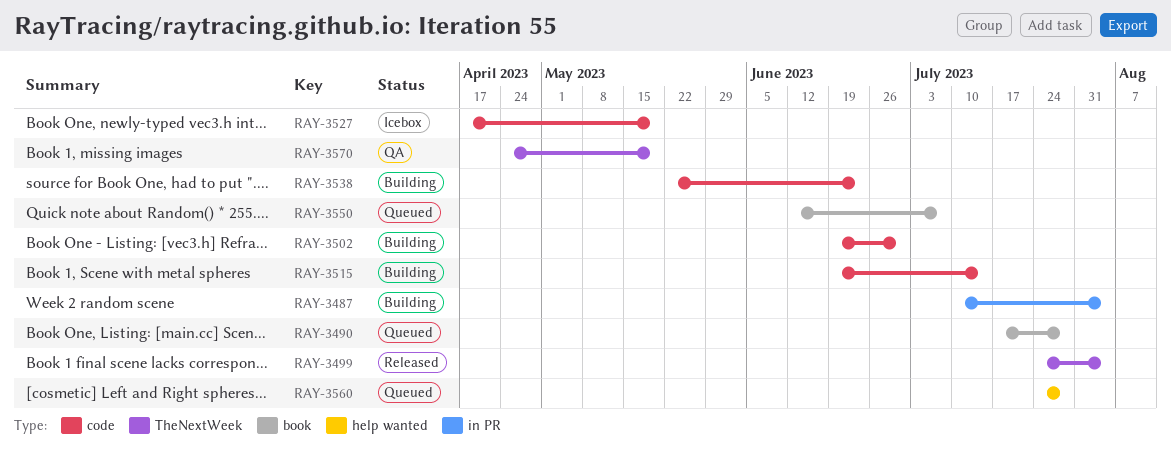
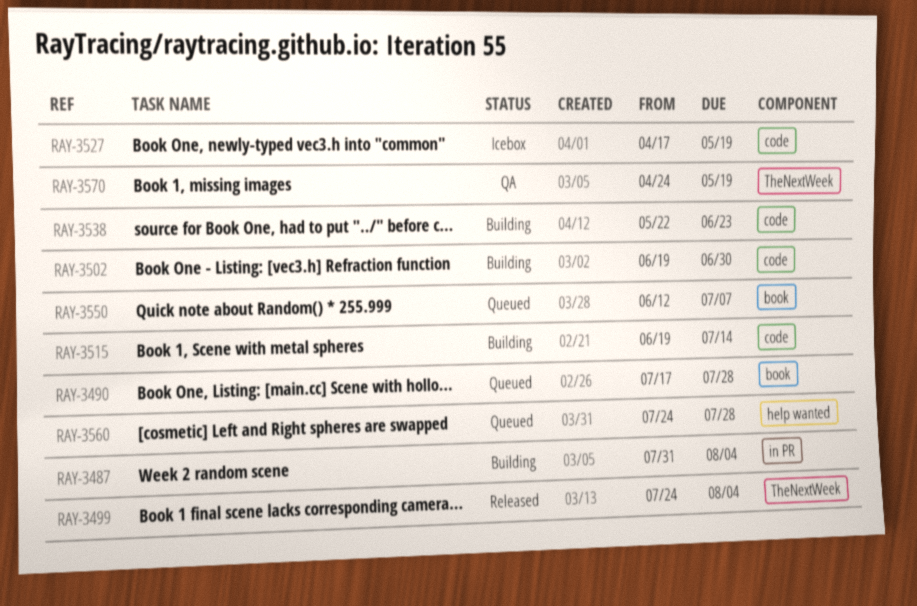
RAY-3487, start: Jul 10 -> Jul 31

